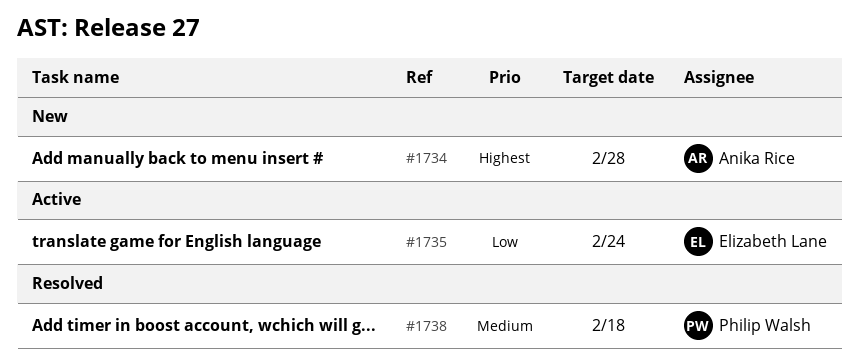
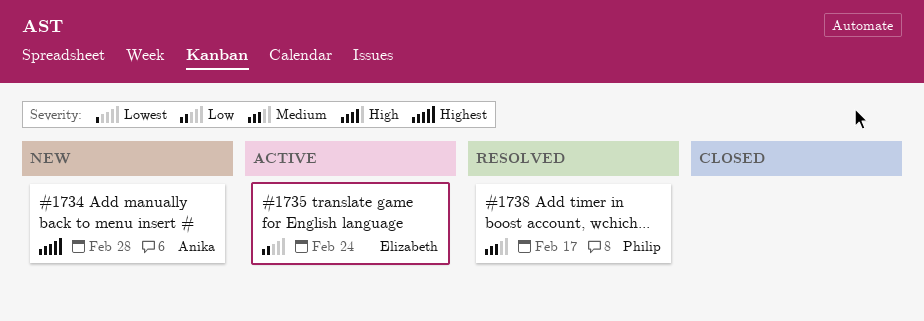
#1738, due: Feb 18 -> Feb 17

